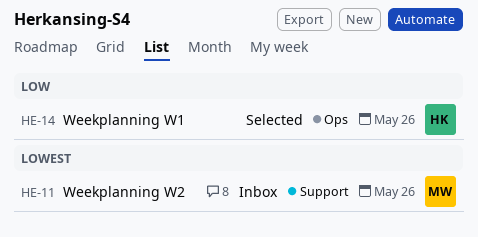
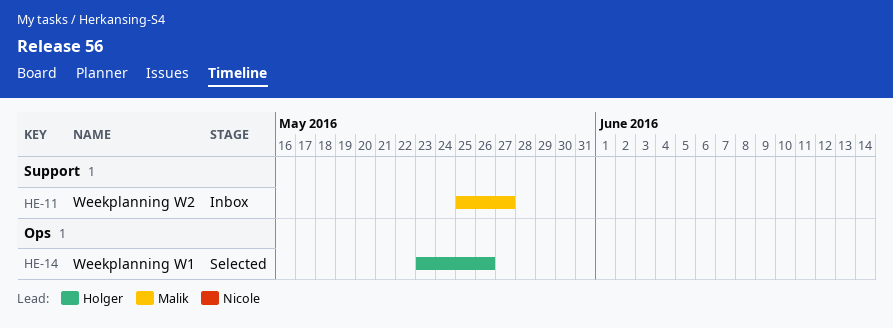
HE-11, due: May 26 -> May 27

